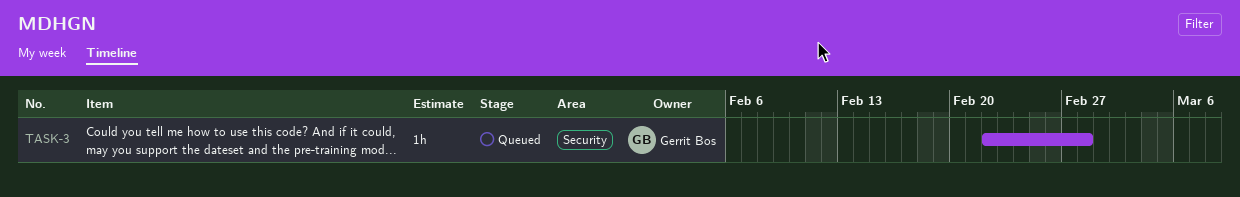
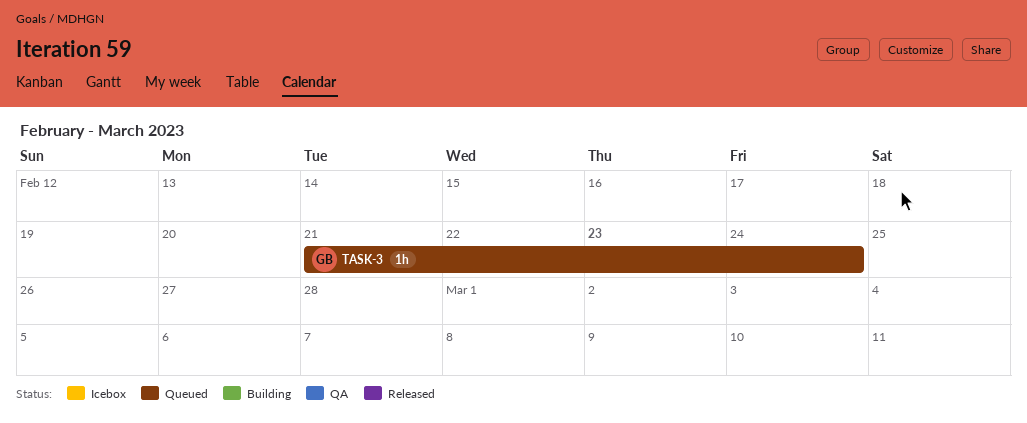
TASK-3, start: Feb 22 -> Feb 21
TASK-3, due: Feb 28 -> Feb 24

